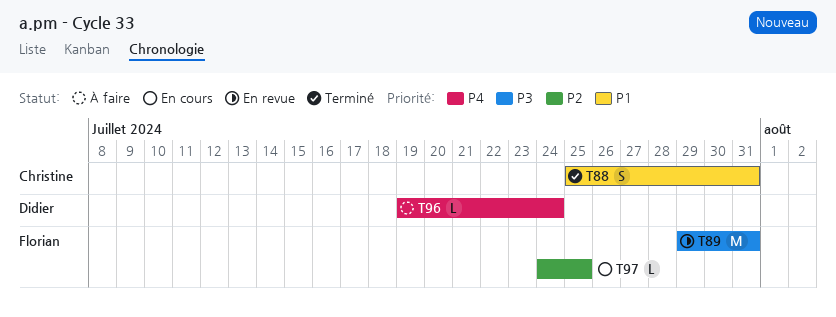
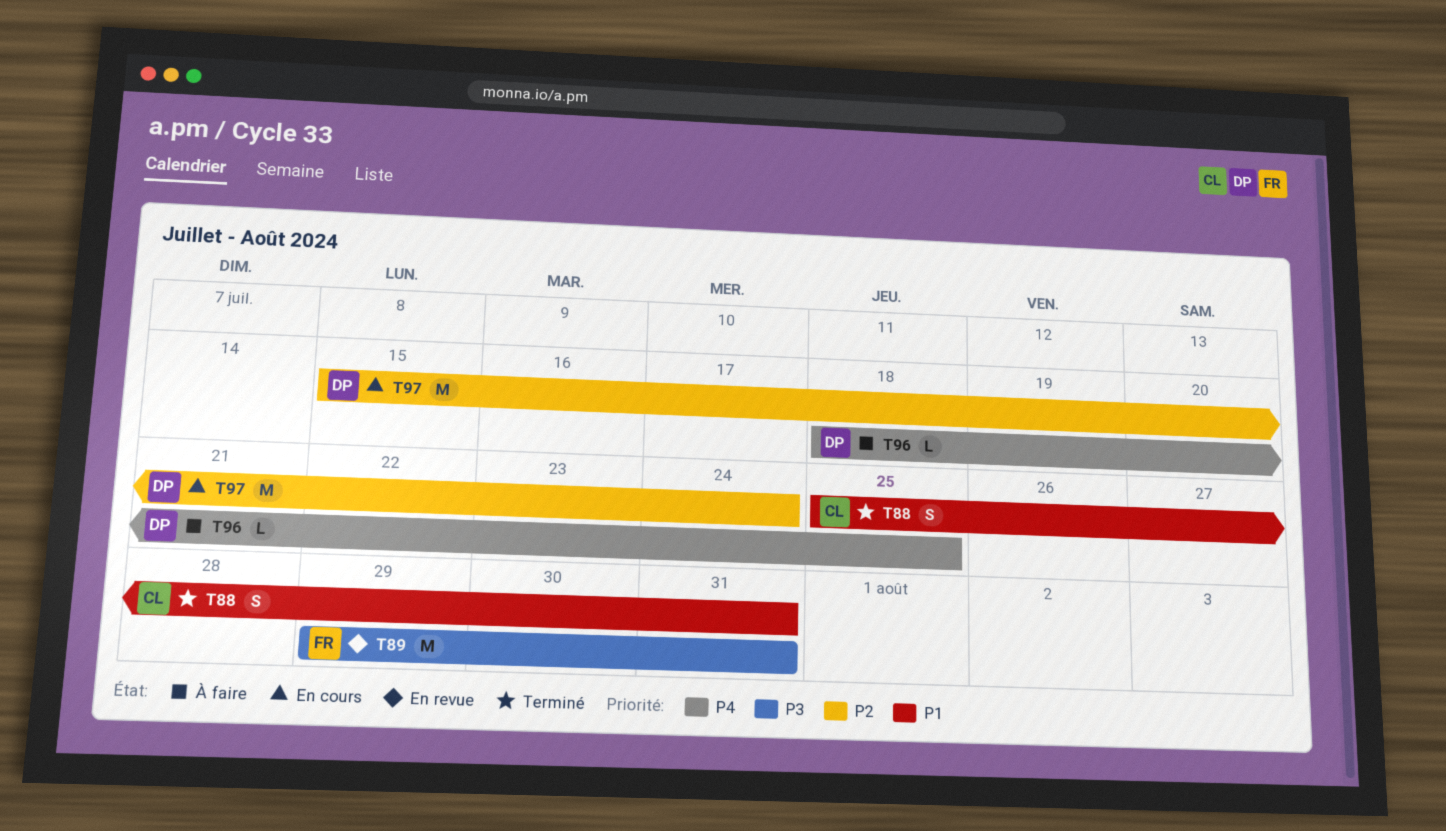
T96, start: Jul 19 -> Jul 18
T96, due: Jul 24 -> Jul 25
T97, owner: Florian -> Didier
T97, estimate: L -> M
T97, start: Jul 24 -> Jul 15
T97, due: Jul 25 -> Jul 24

